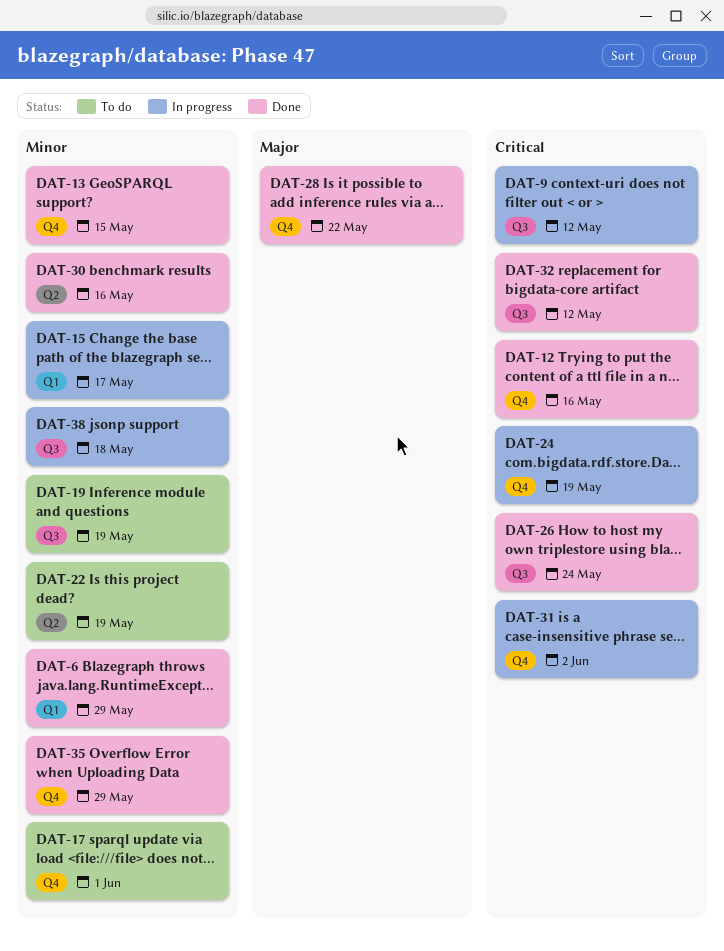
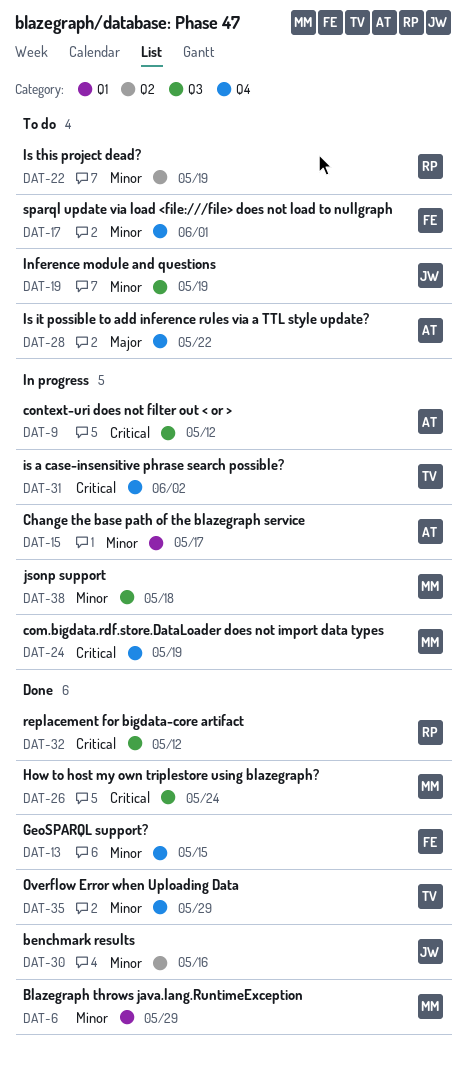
DAT-12: present -> none
DAT-28, status: Done -> To do

